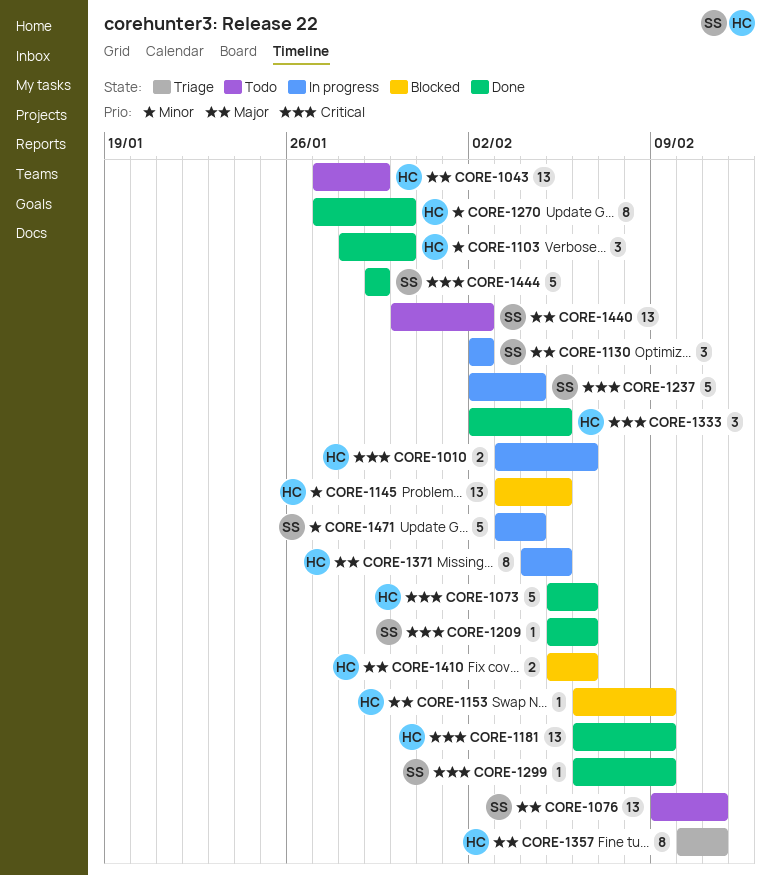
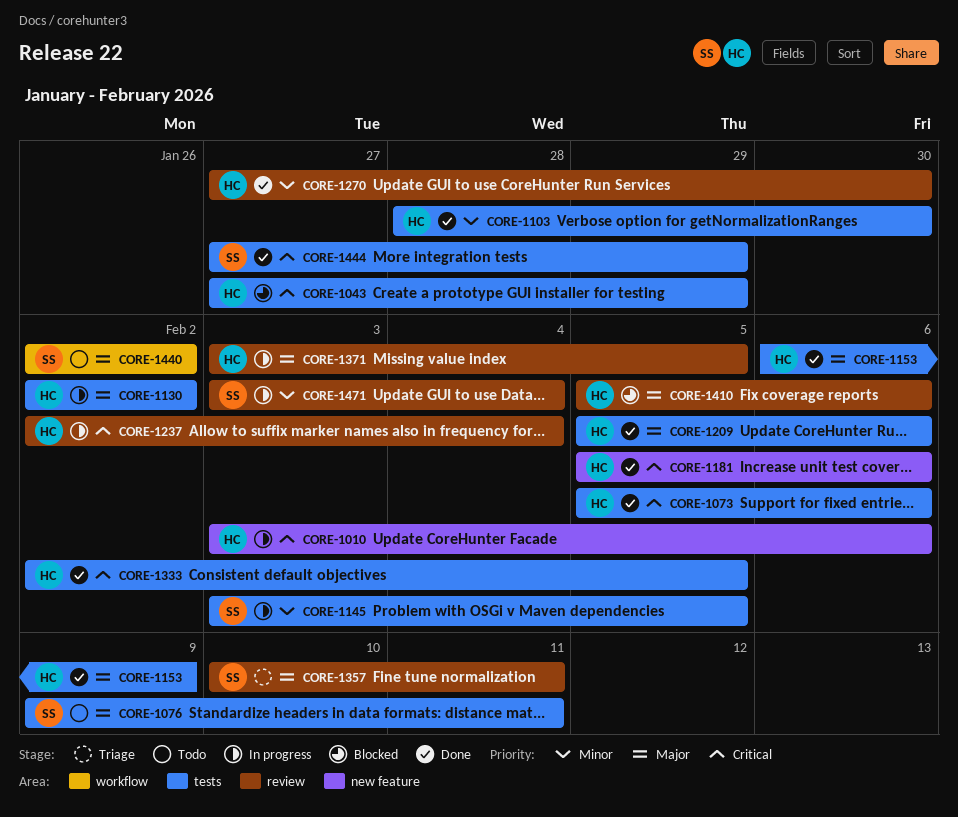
CORE-1043, status: Todo -> Blocked
CORE-1043, priority: Major -> Critical
CORE-1130, owner: SS -> HC
CORE-1145, status: Blocked -> In progress
CORE-1145, owner: HC -> SS
CORE-1153, status: Blocked -> Done
CORE-1181, start: Feb 6 -> Feb 5
CORE-1181, due: Feb 9 -> Feb 6
CORE-1209, owner: SS -> HC
CORE-1209, priority: Critical -> Major
CORE-1237, owner: SS -> HC
CORE-1299: present -> none
CORE-1357, owner: HC -> SS
CORE-1371, start: Feb 4 -> Feb 3
CORE-1440, start: Jan 30 -> Feb 2
CORE-1444, start: Jan 29 -> Jan 27

